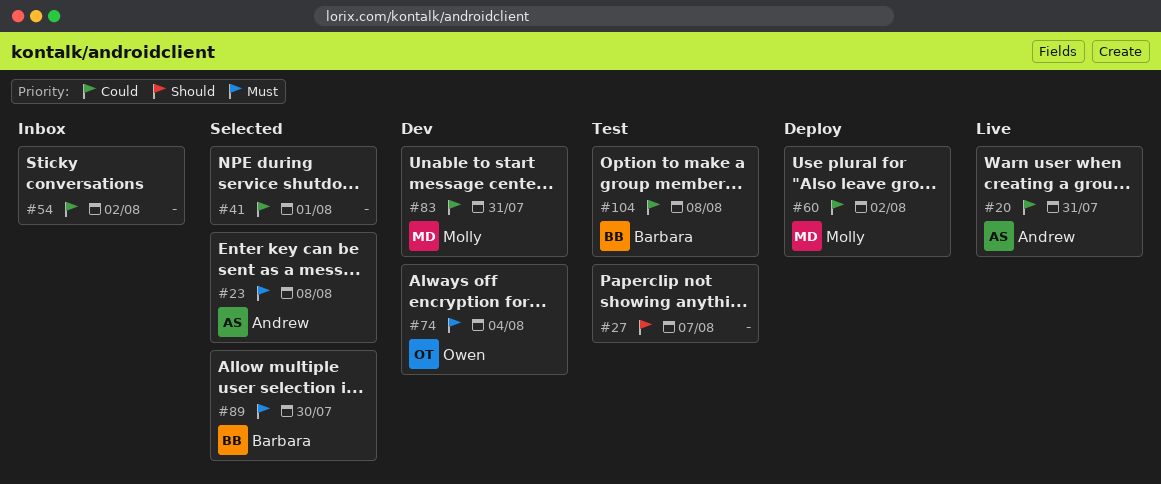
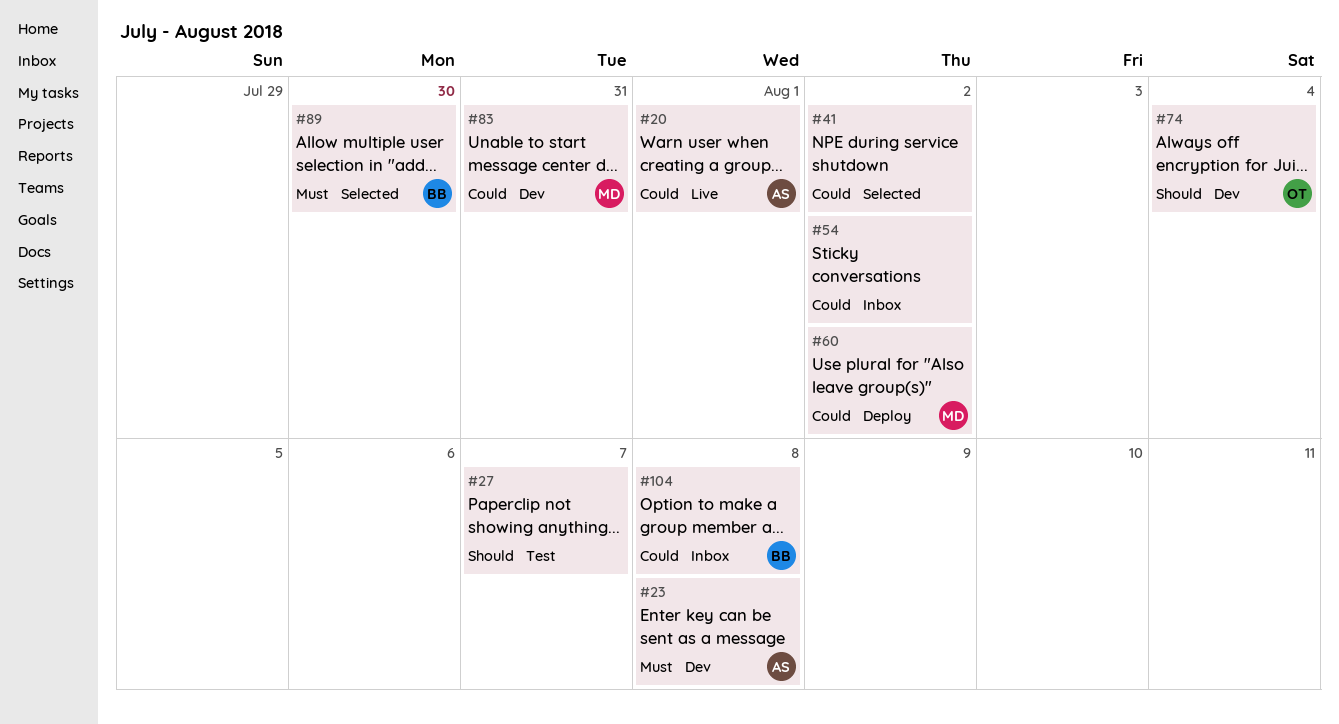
#20, due: Jul 31 -> Aug 1
#23, status: Selected -> Dev
#41, due: Aug 1 -> Aug 2
#74, priority: Must -> Should
#104, status: Test -> Inbox

